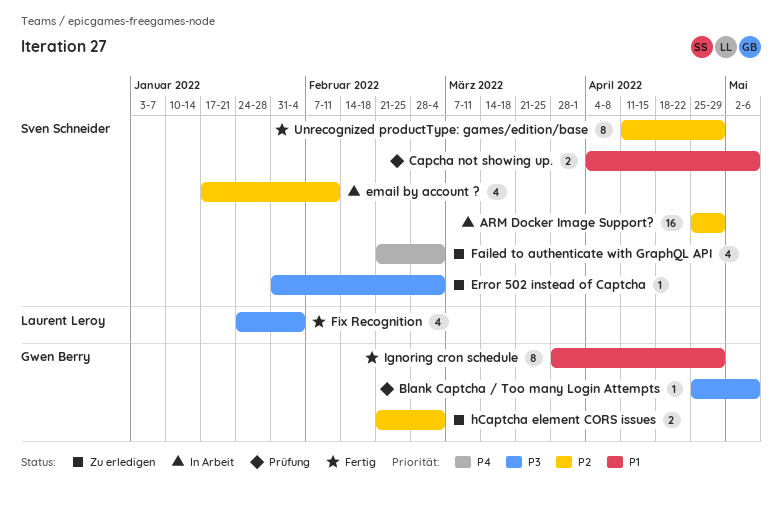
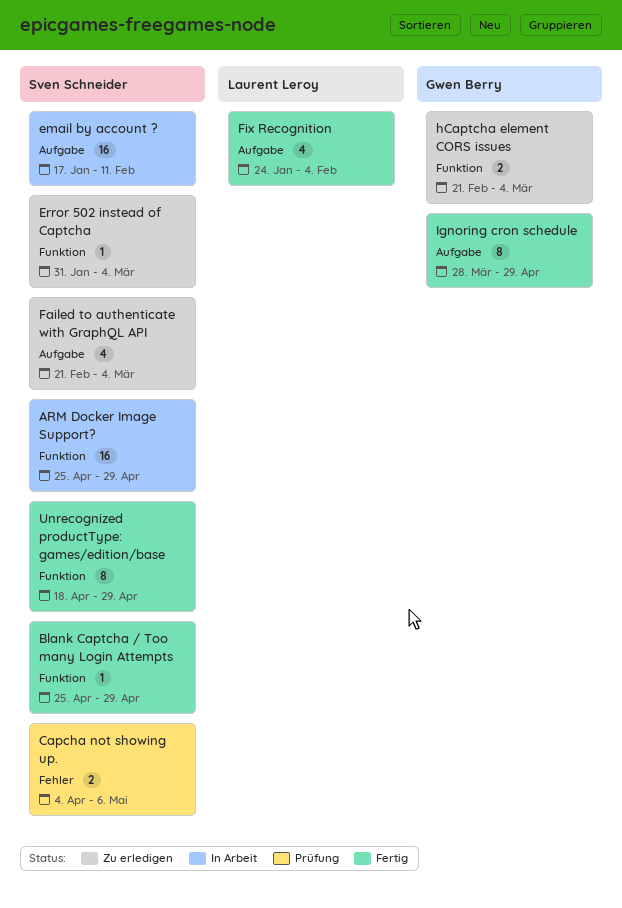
Blank Captcha / Too many Login Attempts, status: Prüfung -> Fertig
Blank Captcha / Too many Login Attempts, owner: Gwen Berry -> Sven Schneider
Blank Captcha / Too many Login Attempts, due: May 6 -> Apr 29
email by account ?, estimate: 4 -> 16
Unrecognized productType: games/edition/base, start: Apr 11 -> Apr 18

